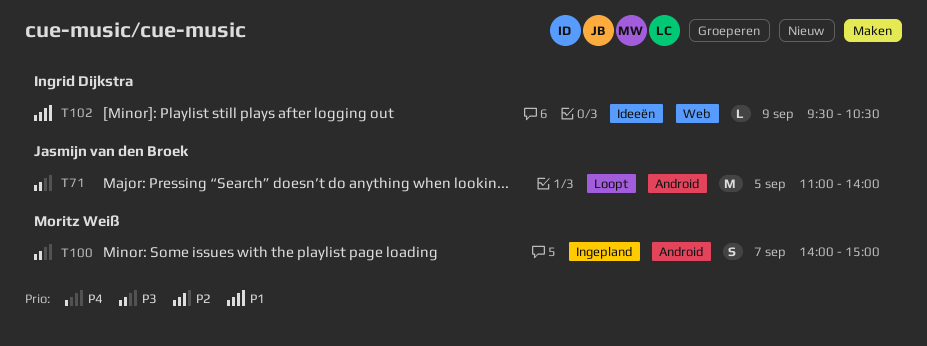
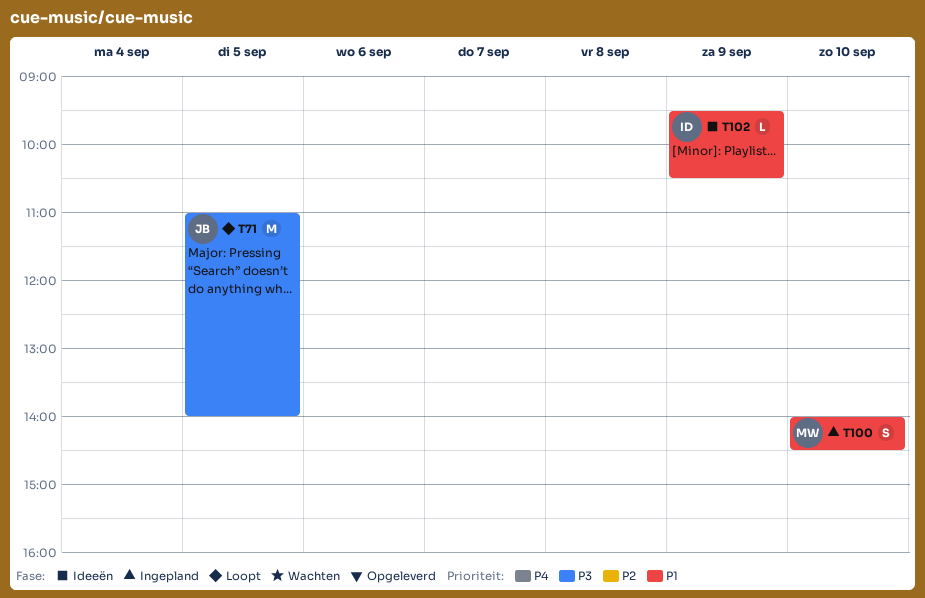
T100, priority: P3 -> P1
T100, day: Sep 7 -> Sep 10
T100, ends: 15:00 -> 14:30

